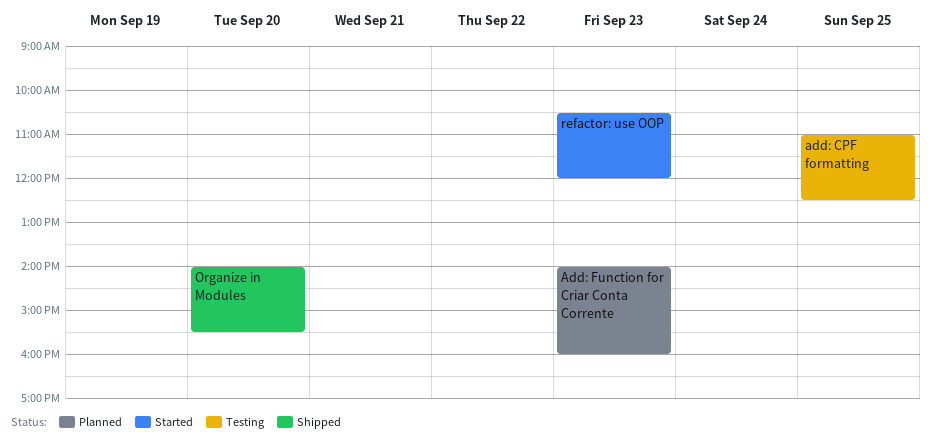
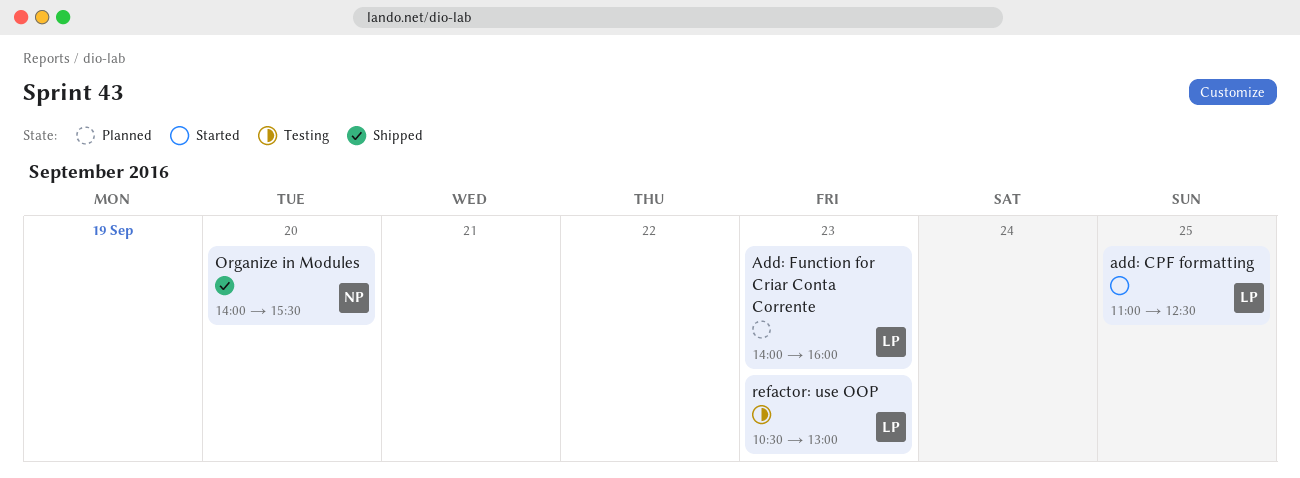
add: CPF formatting, status: Testing -> Started
refactor: use OOP, status: Started -> Testing
refactor: use OOP, ends: 12:00 -> 13:00

